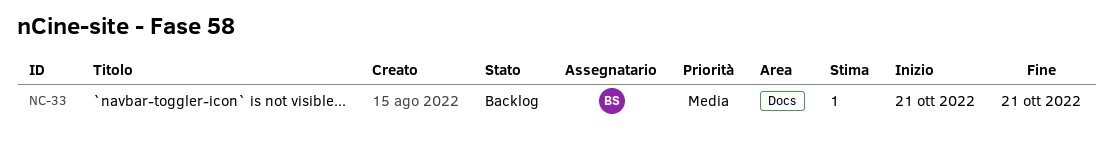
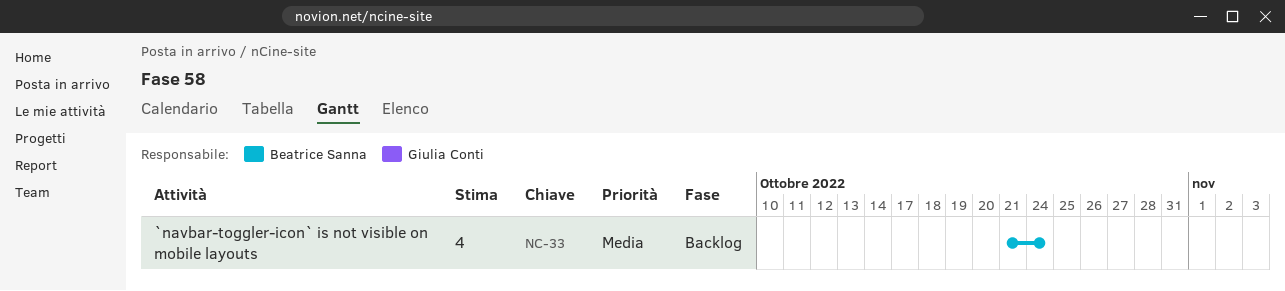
NC-33, estimate: 1 -> 4
NC-33, due: Oct 21 -> Oct 24

